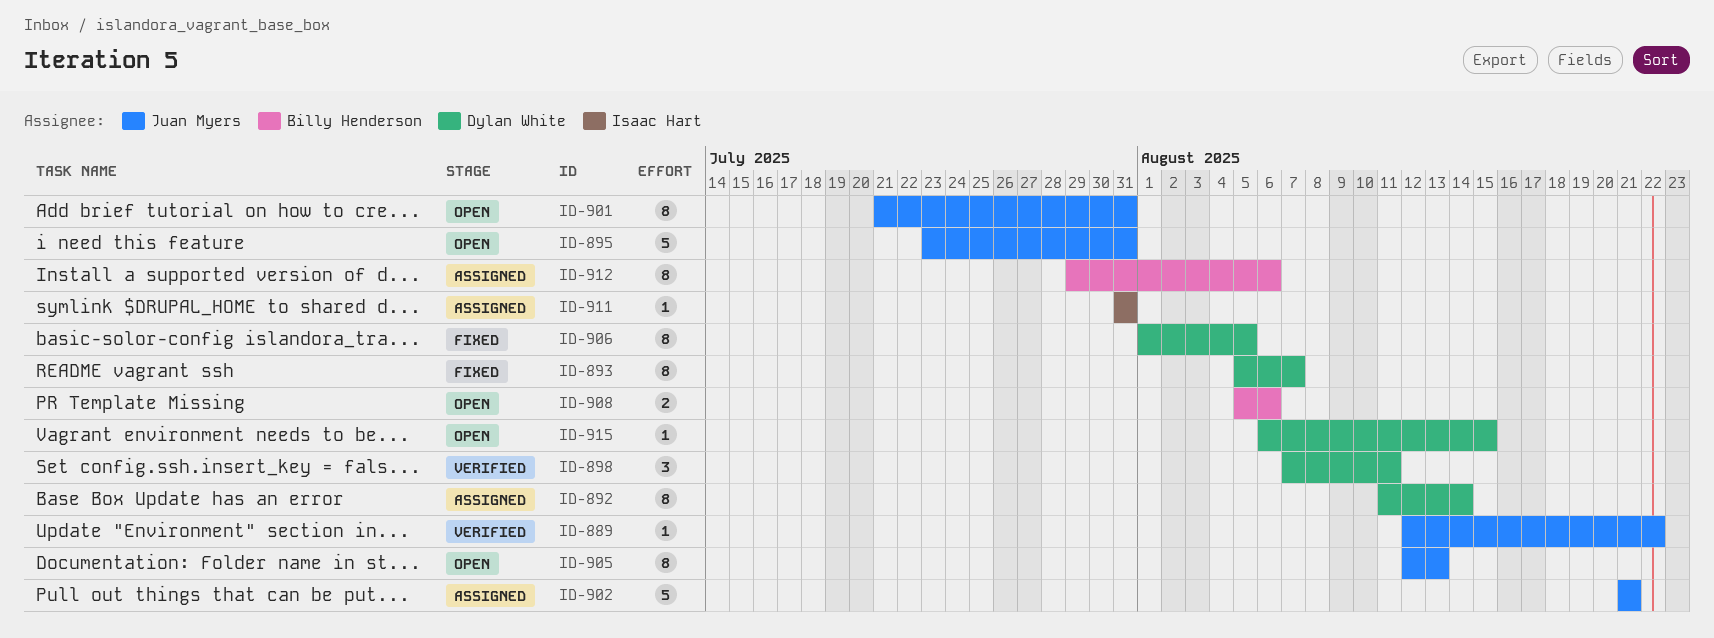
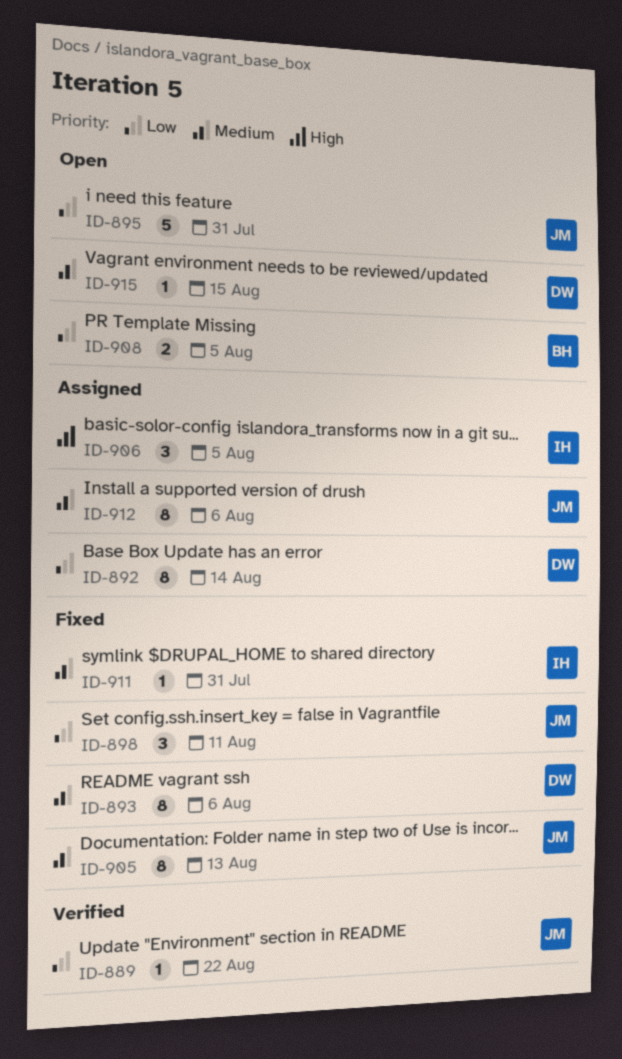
ID-893, due: Aug 7 -> Aug 6
ID-898, status: Verified -> Fixed
ID-898, owner: Dylan White -> Juan Myers
ID-901: present -> none
ID-902: present -> none
ID-905, status: Open -> Fixed
ID-906, status: Fixed -> Assigned
ID-906, owner: Dylan White -> Isaac Hart
ID-906, estimate: 8 -> 3
ID-908, due: Aug 6 -> Aug 5
ID-911, status: Assigned -> Fixed
ID-912, owner: Billy Henderson -> Juan Myers

